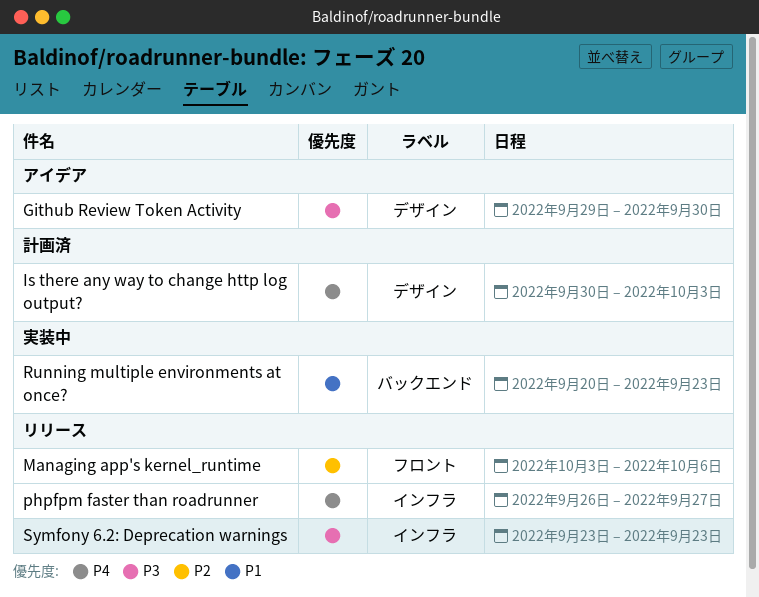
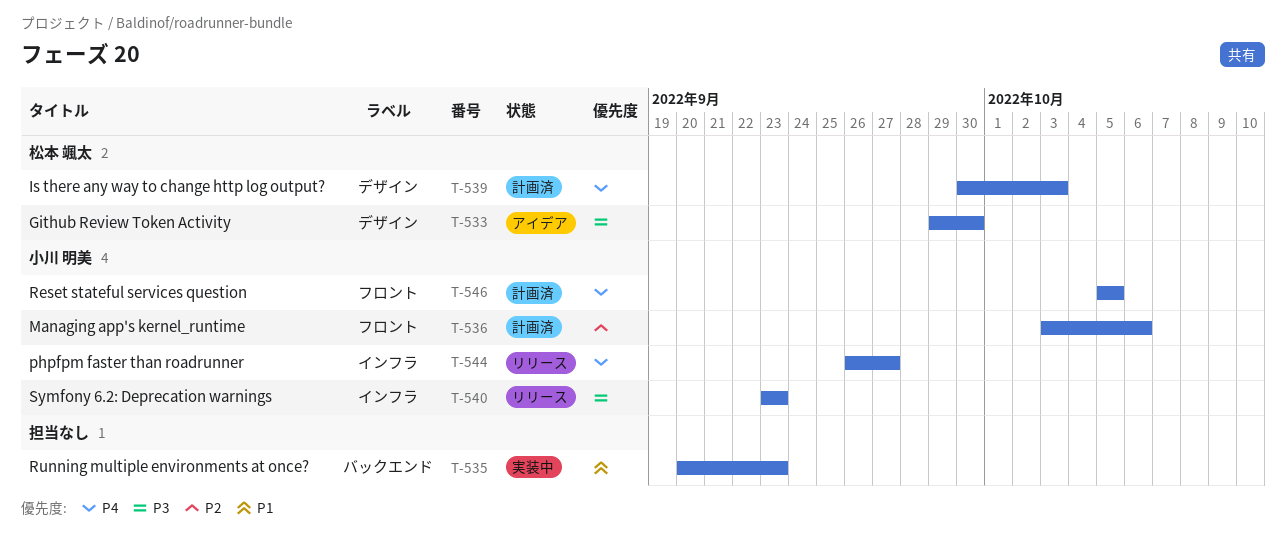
Managing app's kernel_runtime, status: リリース -> 計画済
Reset stateful services question: none -> present

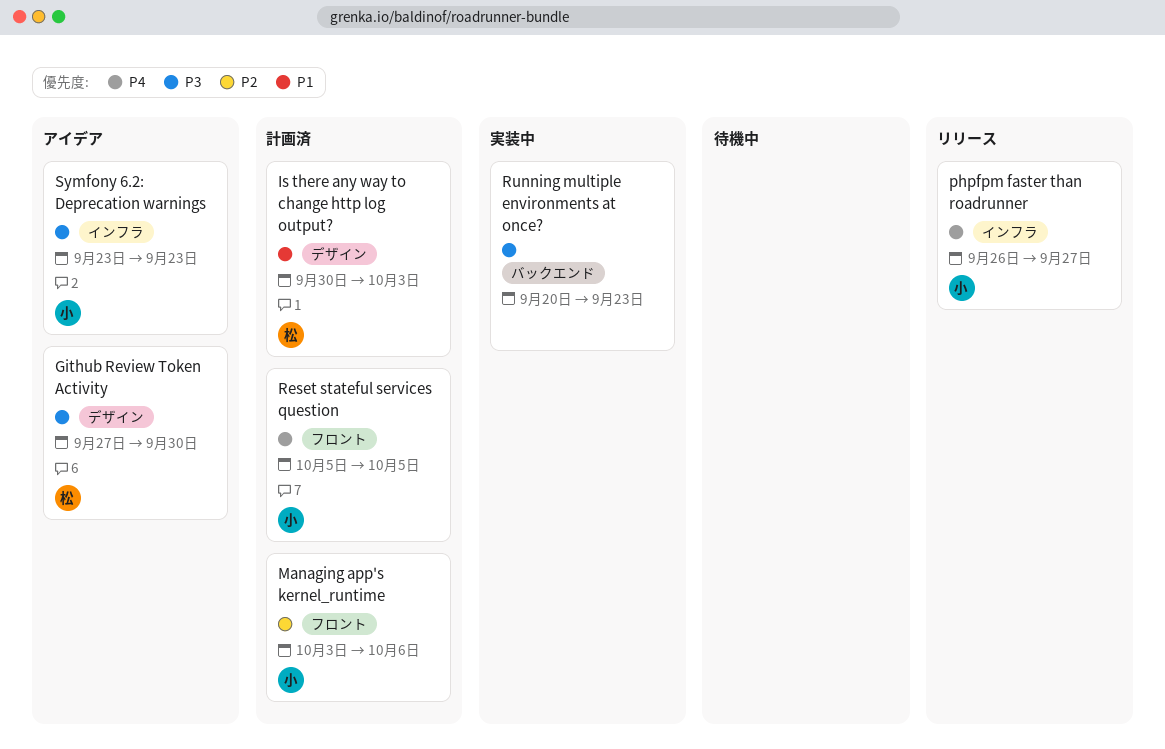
Github Review Token Activity, start: Sep 29 -> Sep 27
Is there any way to change http log output?, priority: P4 -> P1
Running multiple environments at once?, priority: P1 -> P3
Symfony 6.2: Deprecation warnings, status: リリース -> アイデア

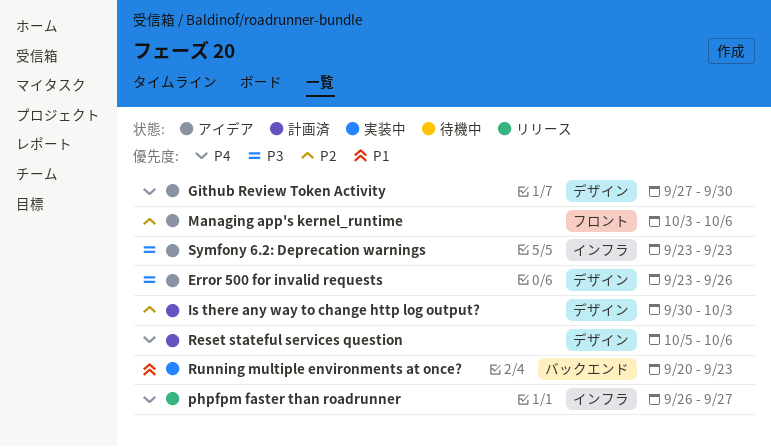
Error 500 for invalid requests: none -> present
Github Review Token Activity, priority: P3 -> P4
Is there any way to change http log output?, priority: P1 -> P2
Managing app's kernel_runtime, status: 計画済 -> アイデア
Reset stateful services question, label: フロント -> デザイン
Reset stateful services question, due: Oct 5 -> Oct 6
Running multiple environments at once?, priority: P3 -> P1

